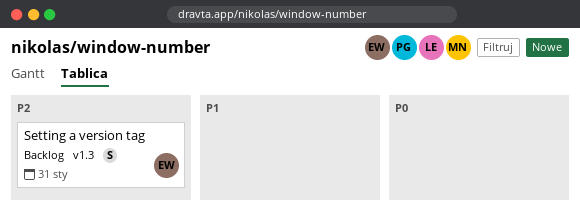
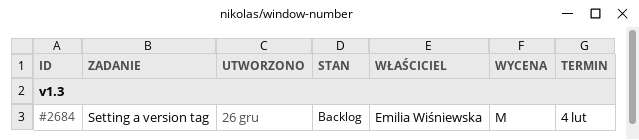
Setting a version tag, estimate: S -> M
Setting a version tag, due: Jan 31 -> Feb 4

